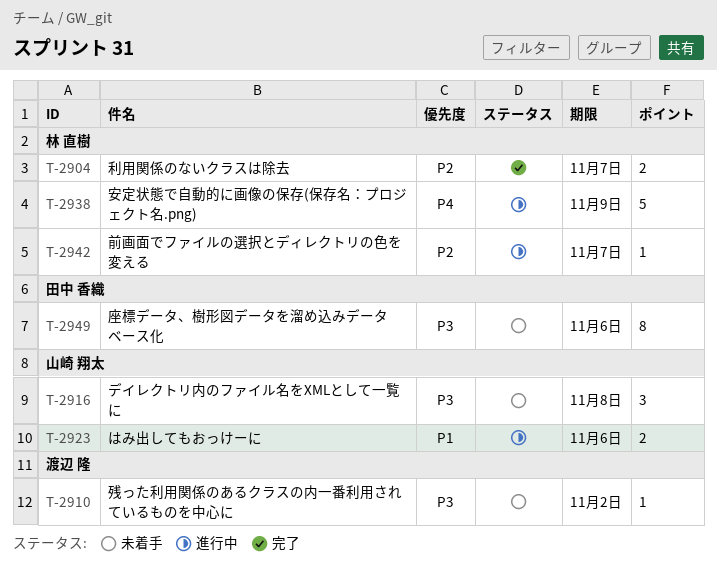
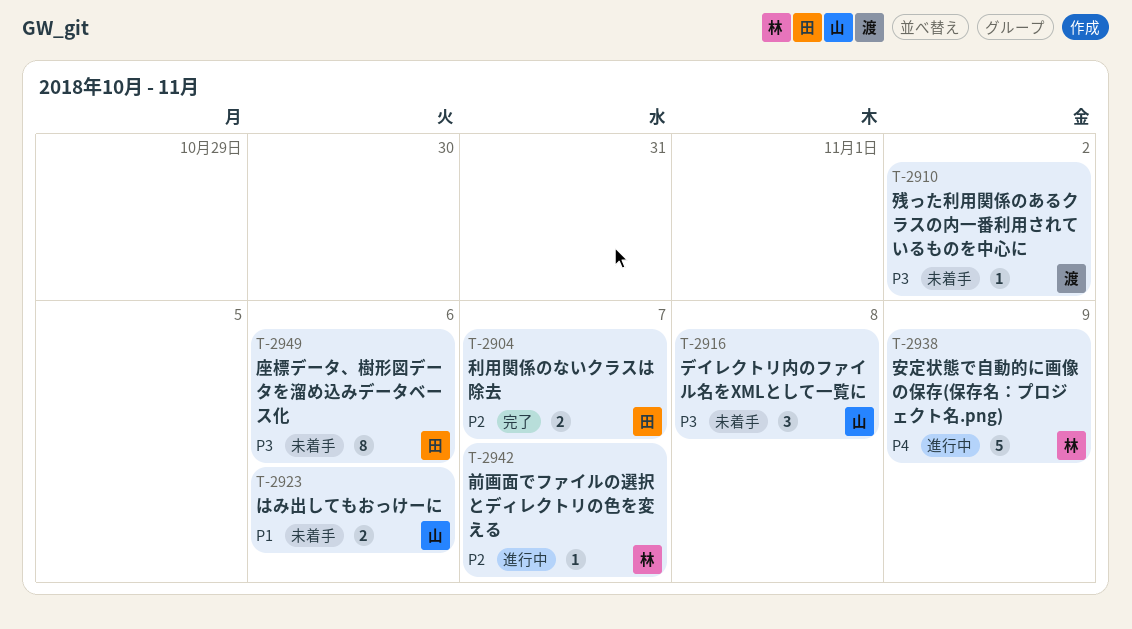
T-2904, owner: 林 直樹 -> 田中 香織
T-2923, status: 進行中 -> 未着手

